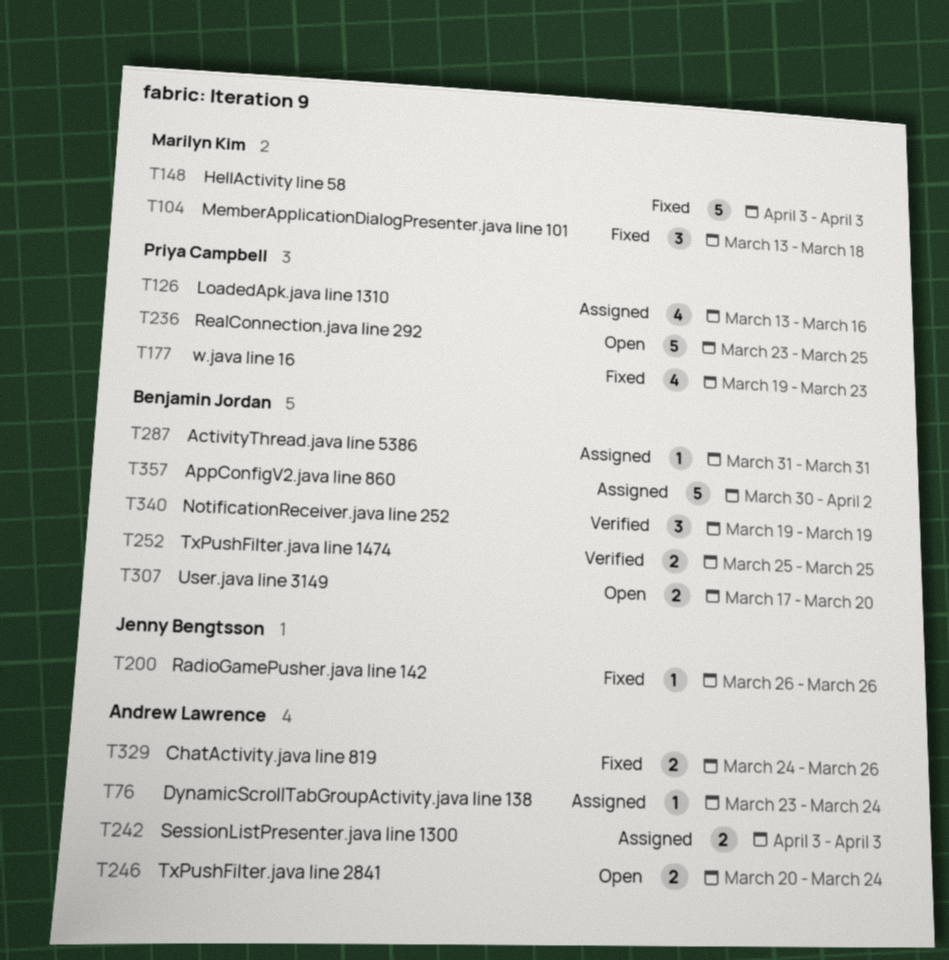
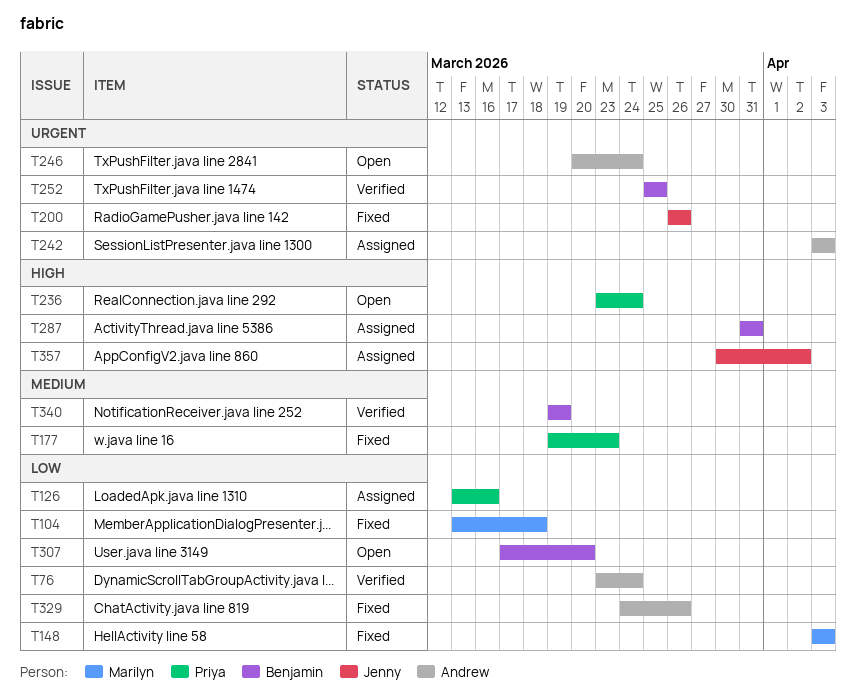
T76, status: Assigned -> Verified
T236, due: Mar 25 -> Mar 24
T357, owner: Benjamin Jordan -> Jenny Bengtsson

